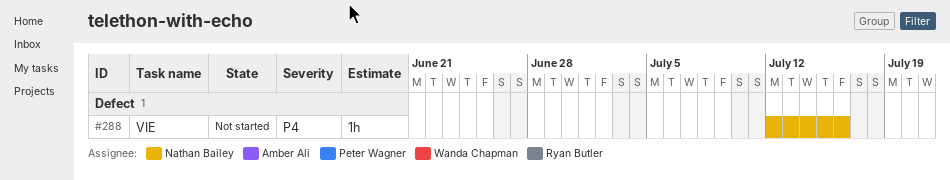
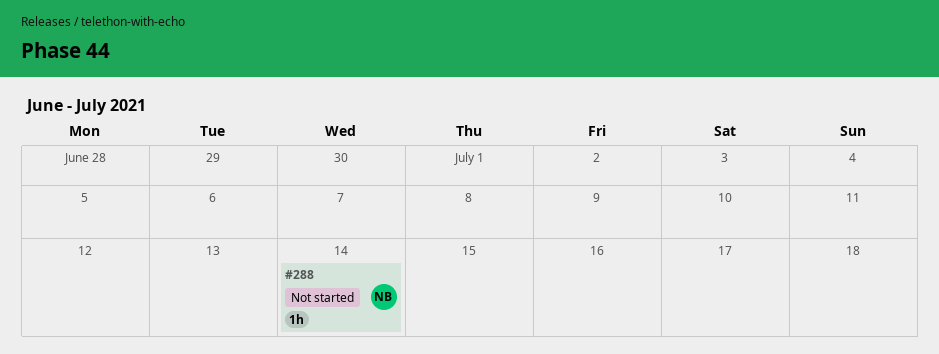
#288, due: Jul 16 -> Jul 14

